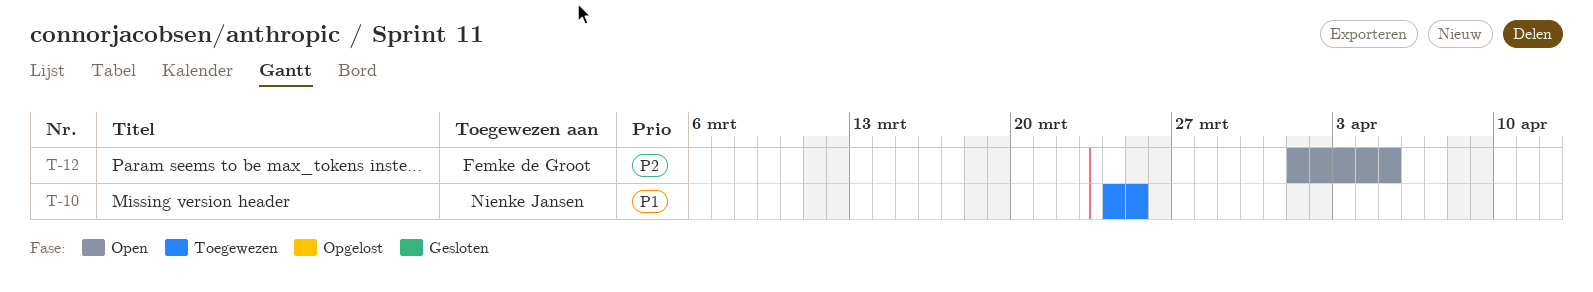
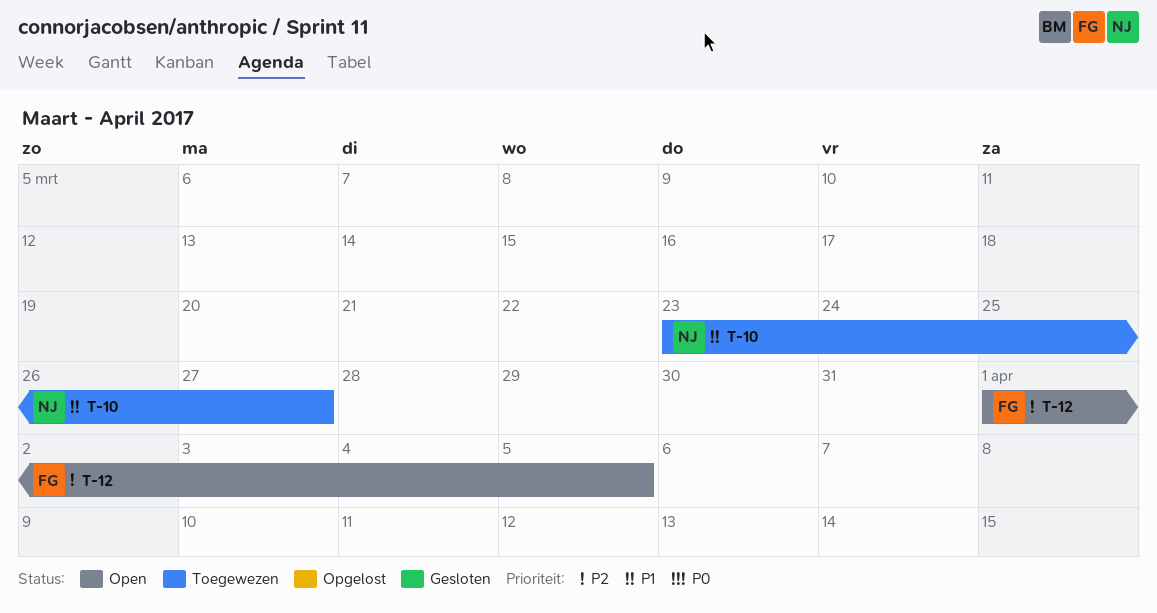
T-10, start: Mar 24 -> Mar 23
T-10, due: Mar 25 -> Mar 27

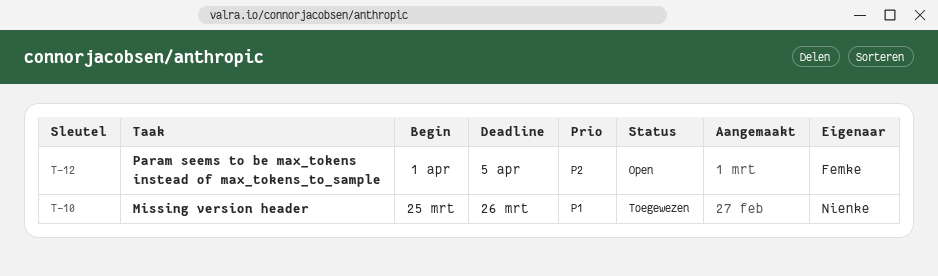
T-10, start: Mar 23 -> Mar 25
T-10, due: Mar 27 -> Mar 26

